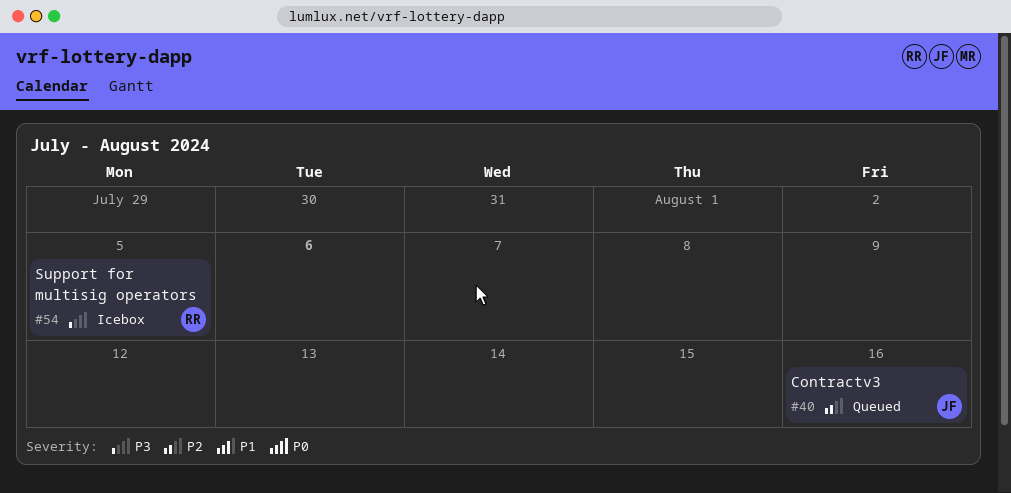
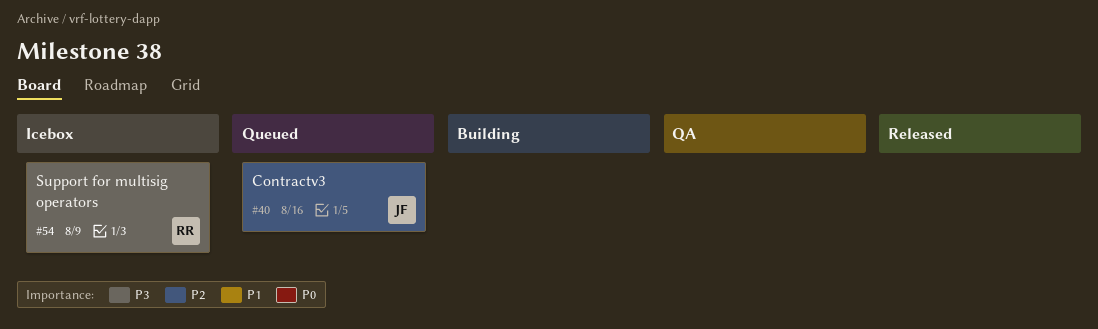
#54, due: Aug 5 -> Aug 9

